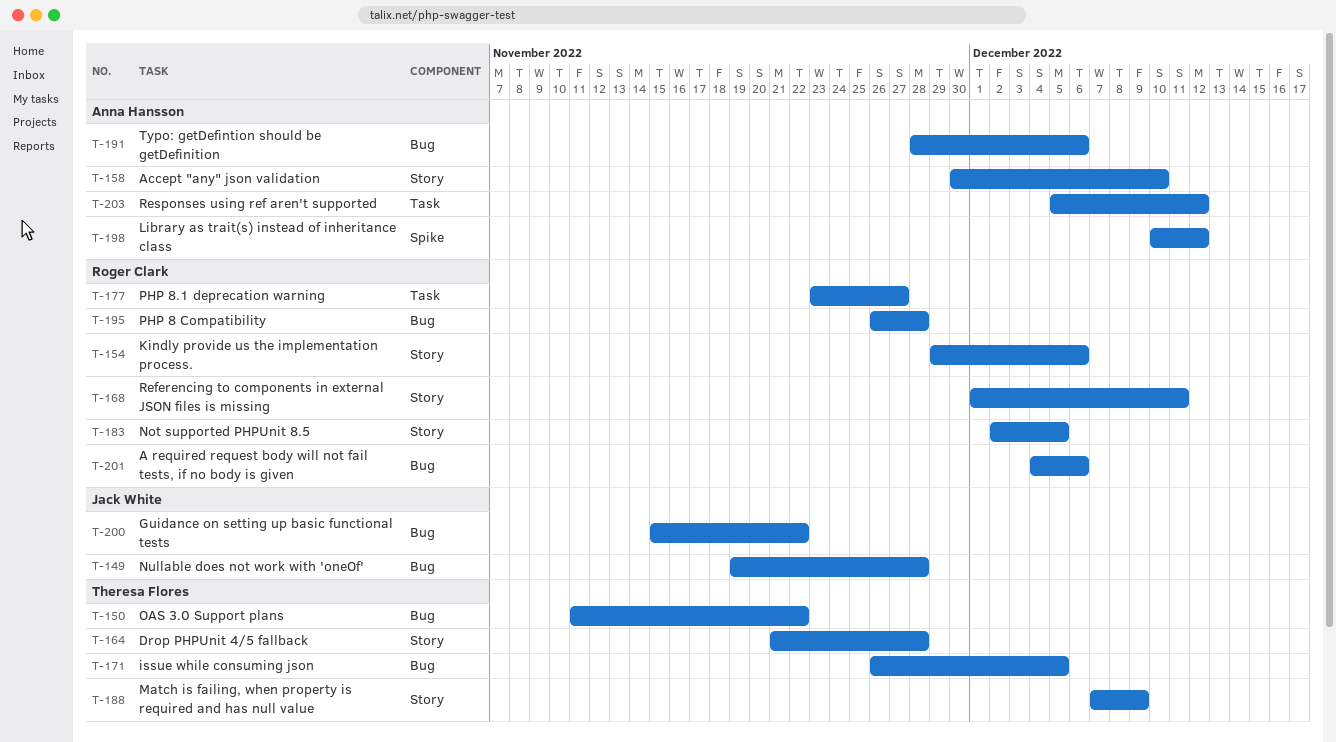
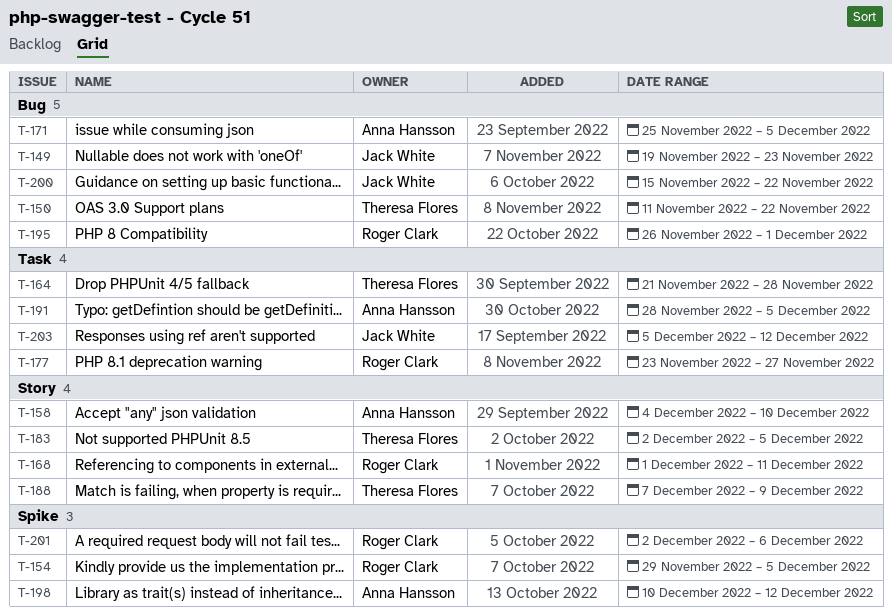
T-149, due: Nov 28 -> Nov 23
T-154, label: Story -> Spike
T-154, due: Dec 6 -> Dec 5
T-158, start: Nov 30 -> Dec 4
T-164, label: Story -> Task
T-171, owner: Theresa Flores -> Anna Hansson
T-171, start: Nov 26 -> Nov 25
T-183, owner: Roger Clark -> Theresa Flores
T-191, label: Bug -> Task
T-191, due: Dec 6 -> Dec 5
T-195, due: Nov 28 -> Dec 1
T-201, label: Bug -> Spike
T-201, start: Dec 4 -> Dec 2
T-203, owner: Anna Hansson -> Jack White

